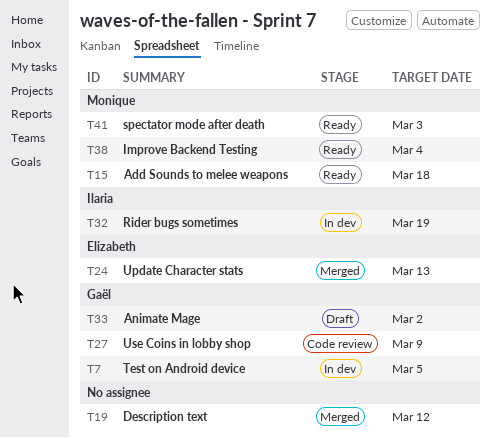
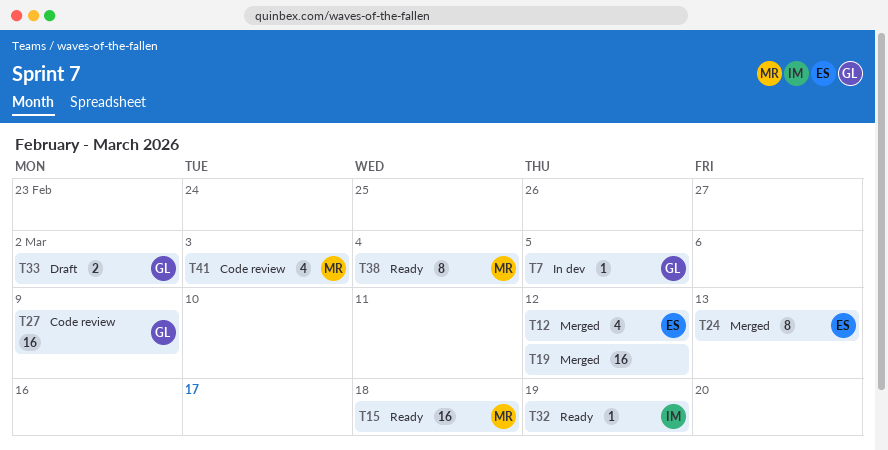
T12: none -> present
T32, status: In dev -> Ready
T41, status: Ready -> Code review

